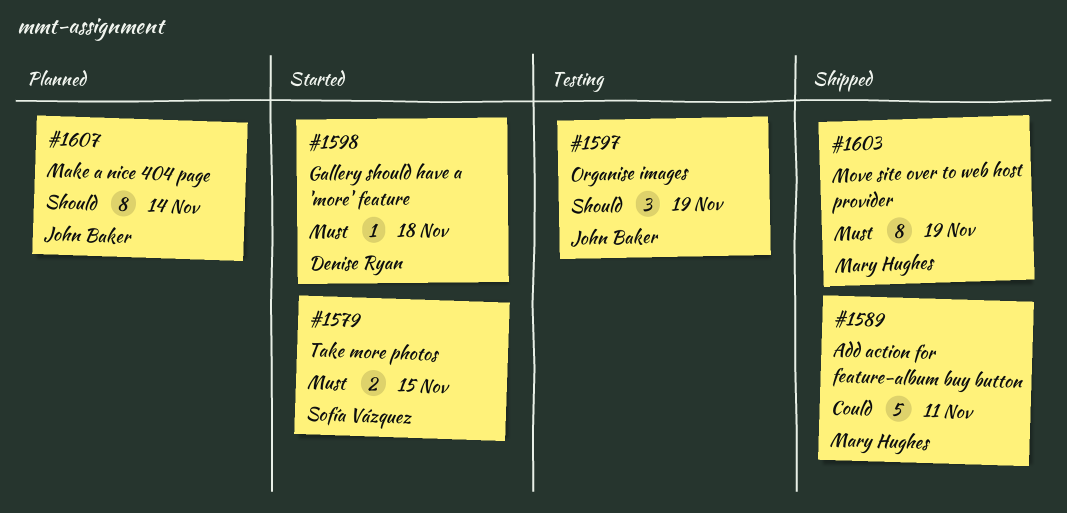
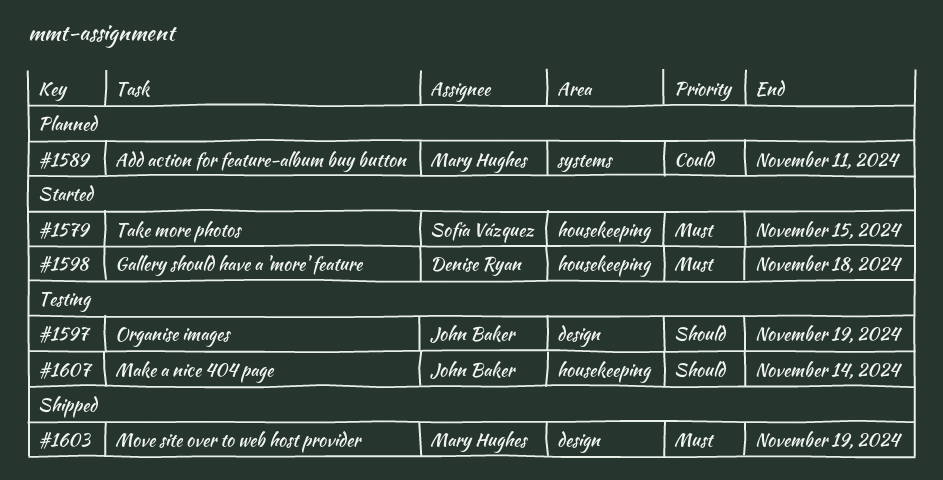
#1589, status: Shipped -> Planned
#1607, status: Planned -> Testing

